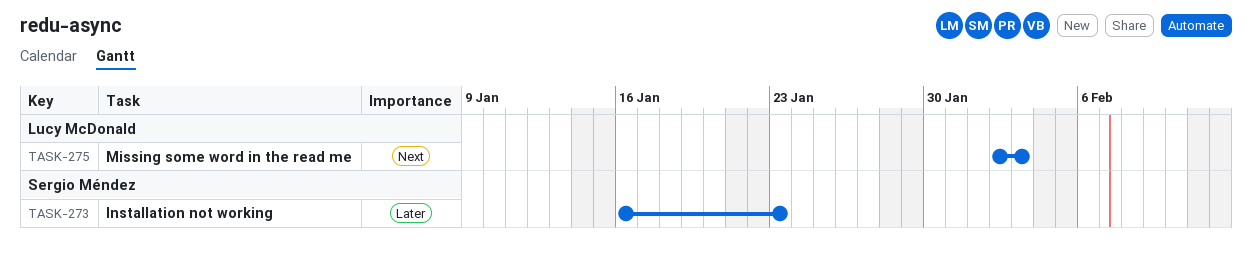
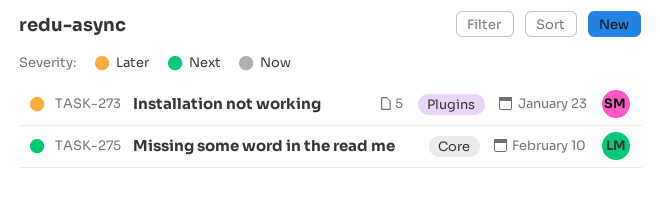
TASK-275, due: Feb 3 -> Feb 10

